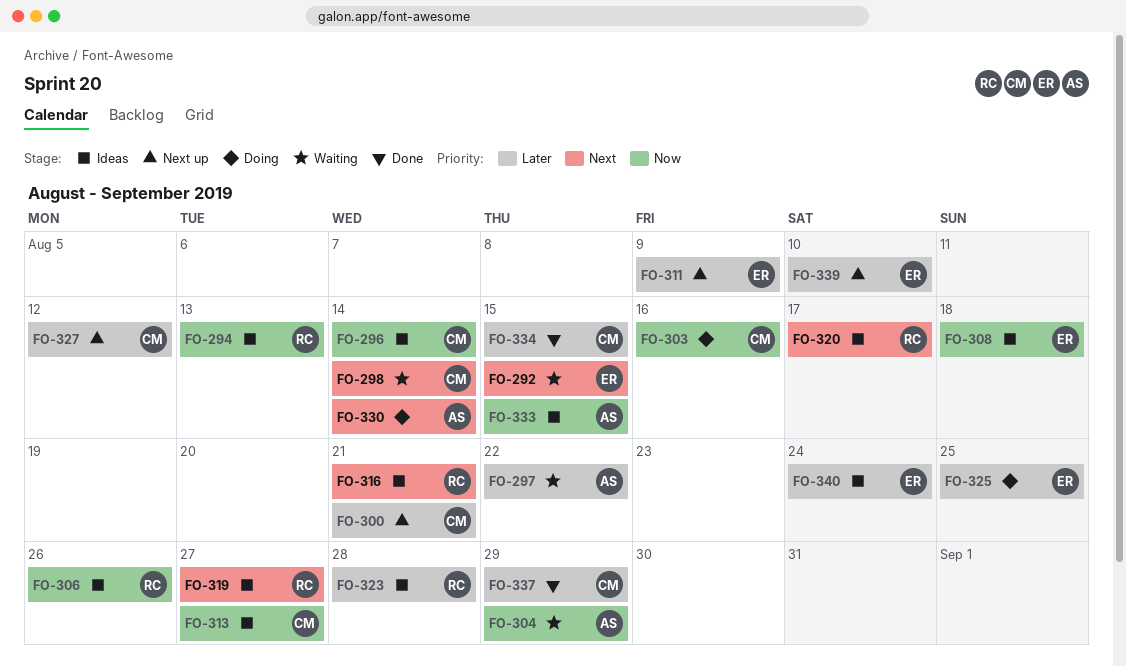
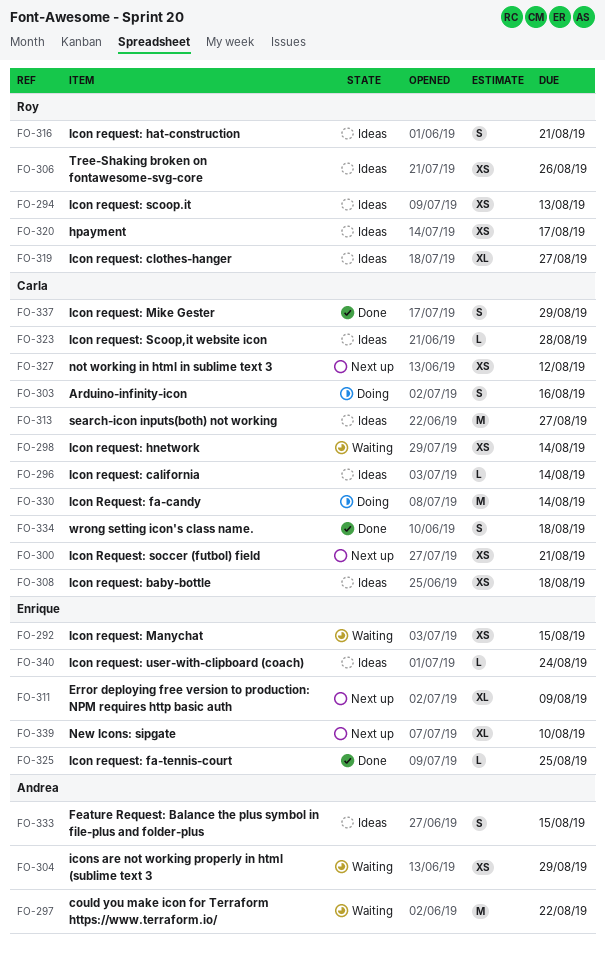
FO-308, owner: Enrique -> Carla
FO-323, owner: Roy -> Carla
FO-325, status: Doing -> Done
FO-330, owner: Andrea -> Carla
FO-334, due: Aug 15 -> Aug 18

